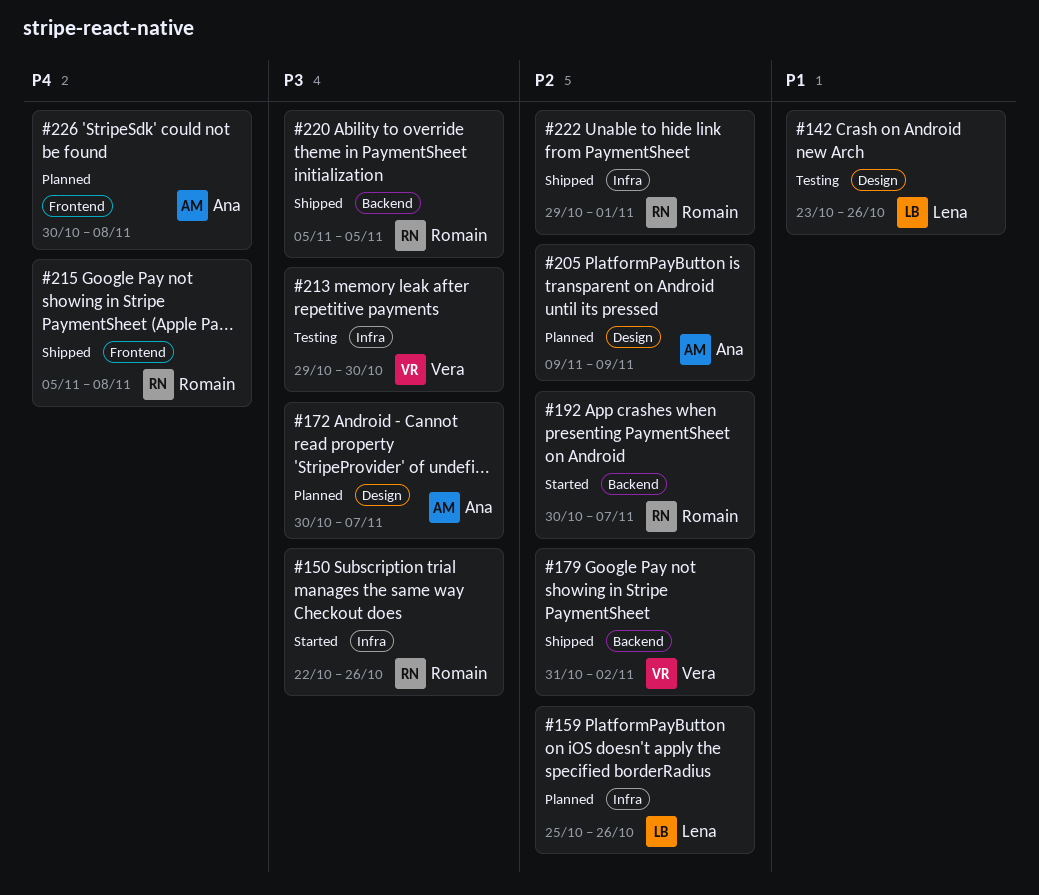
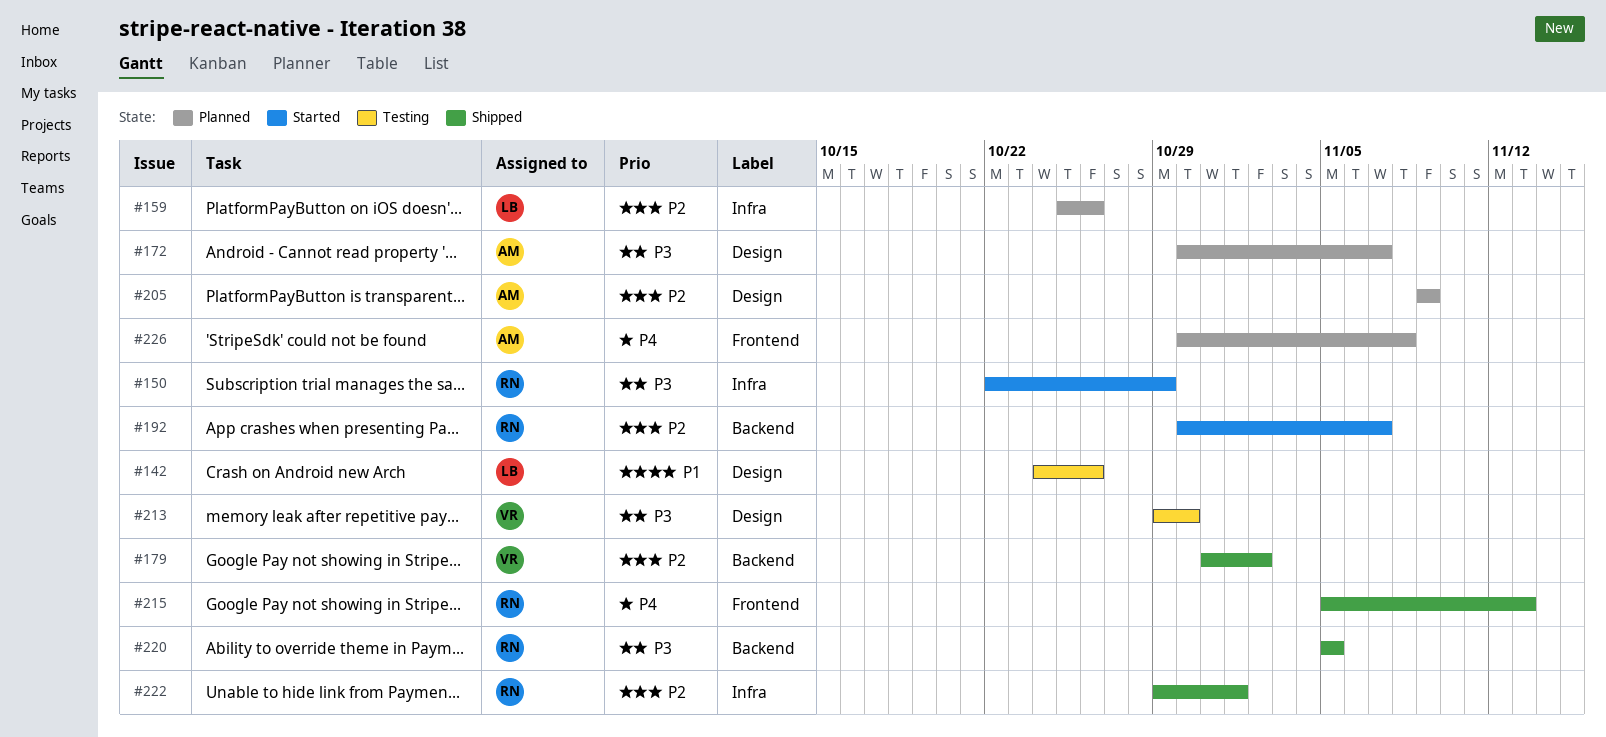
#142, start: Oct 23 -> Oct 24
#150, due: Oct 26 -> Oct 29
#213, label: Infra -> Design
#215, due: Nov 8 -> Nov 13

